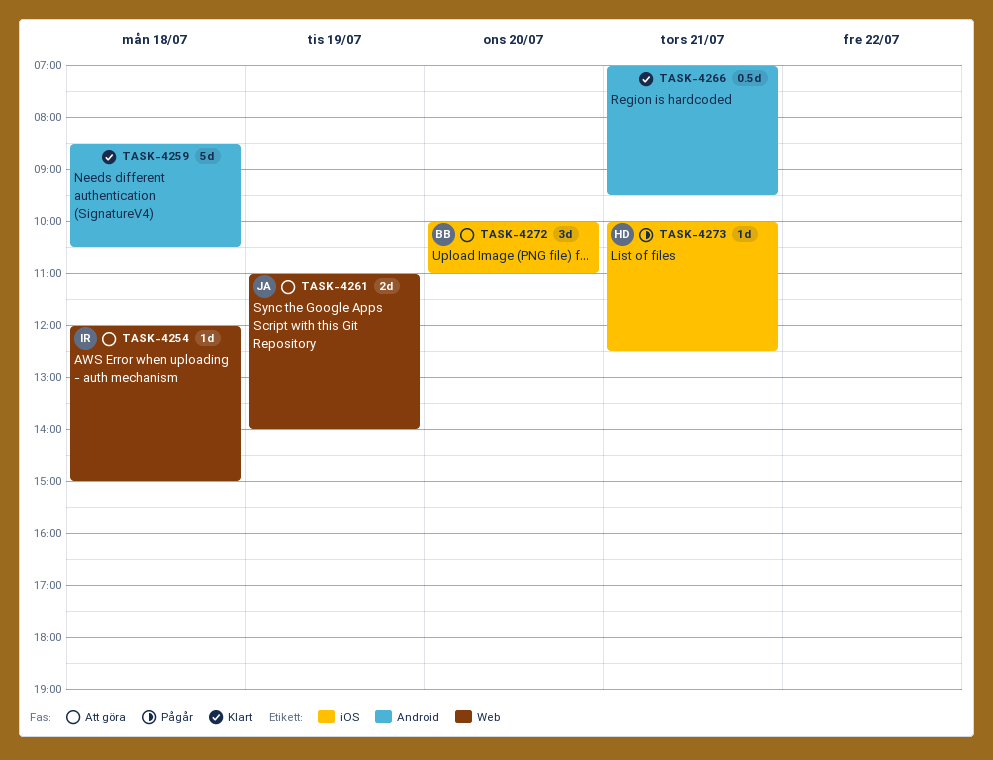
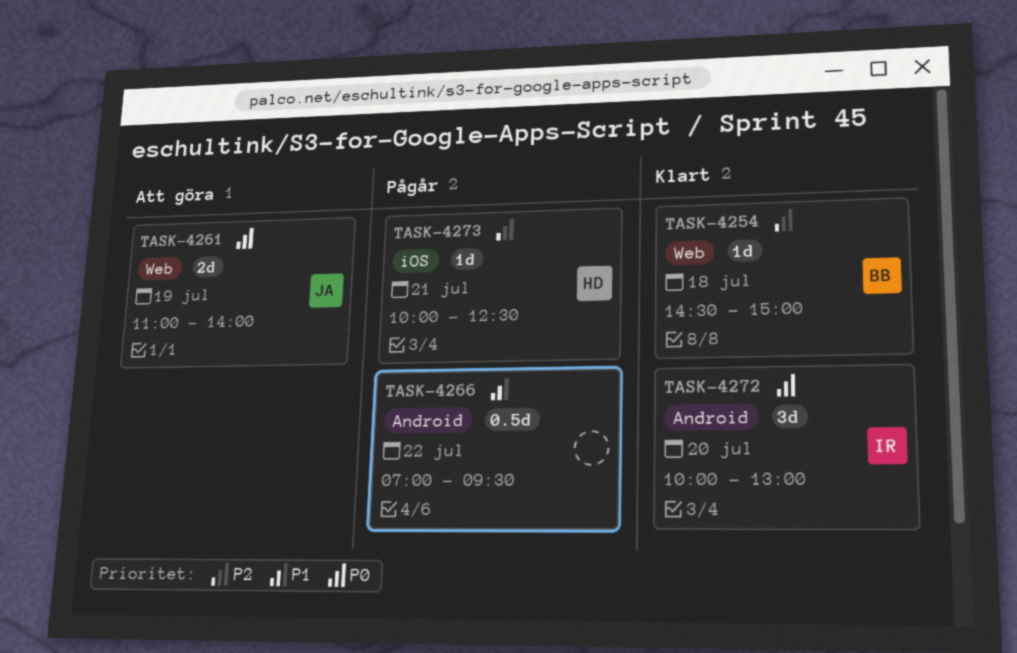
TASK-4254, status: Att göra -> Klart
TASK-4254, owner: IR -> BB
TASK-4254, begins: 12:00 -> 14:30
TASK-4259: present -> none
TASK-4266, status: Klart -> Pågår
TASK-4266, day: Jul 21 -> Jul 22
TASK-4272, status: Att göra -> Klart
TASK-4272, owner: BB -> IR
TASK-4272, label: iOS -> Android
TASK-4272, ends: 11:00 -> 13:00

